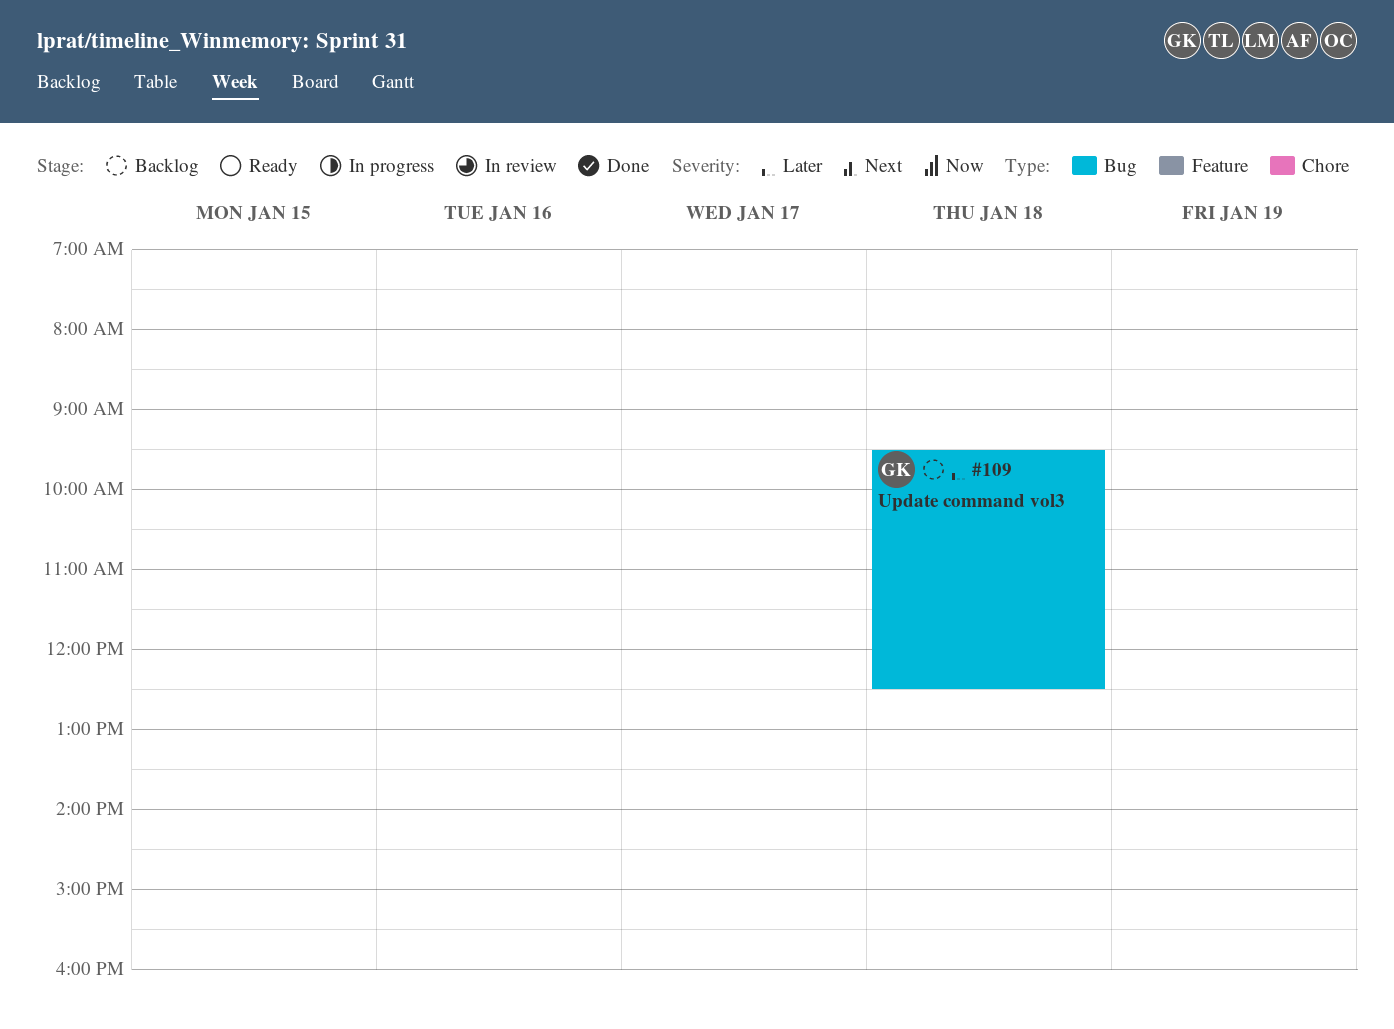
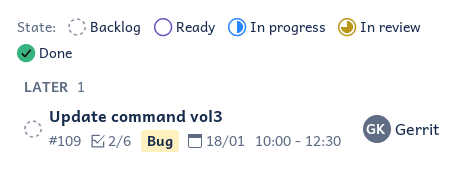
#109, begins: 09:30 -> 10:00

